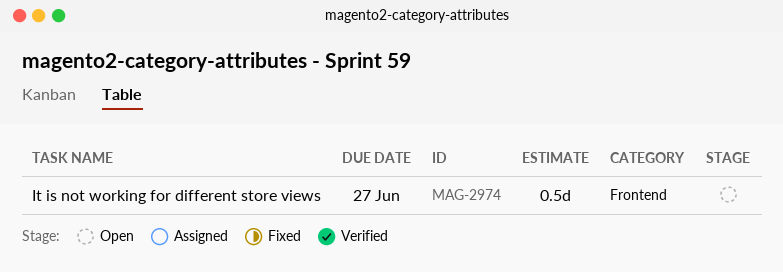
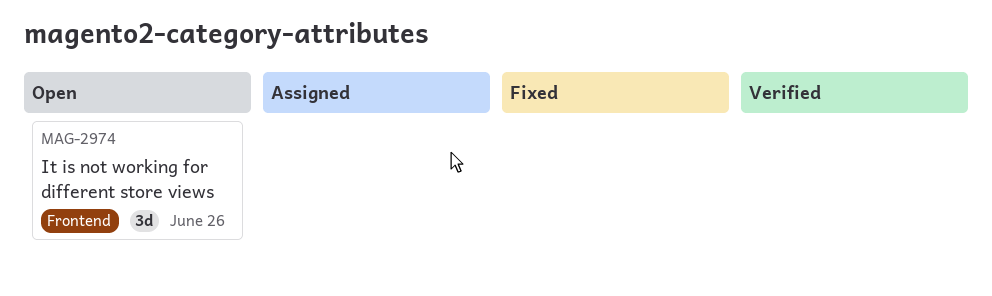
MAG-2974, estimate: 0.5d -> 3d
MAG-2974, due: Jun 27 -> Jun 26

